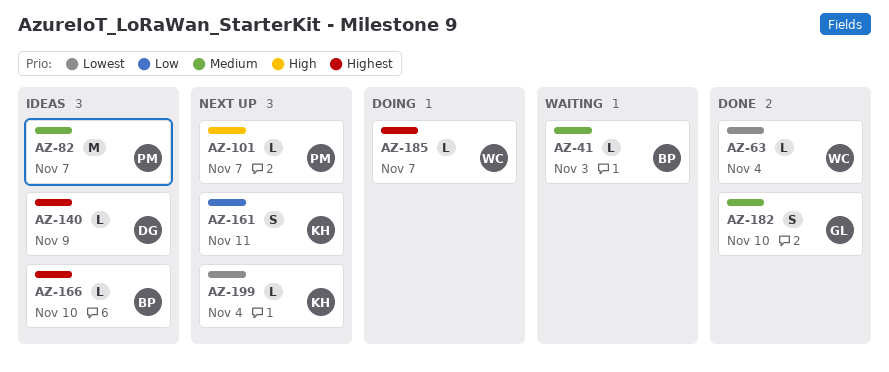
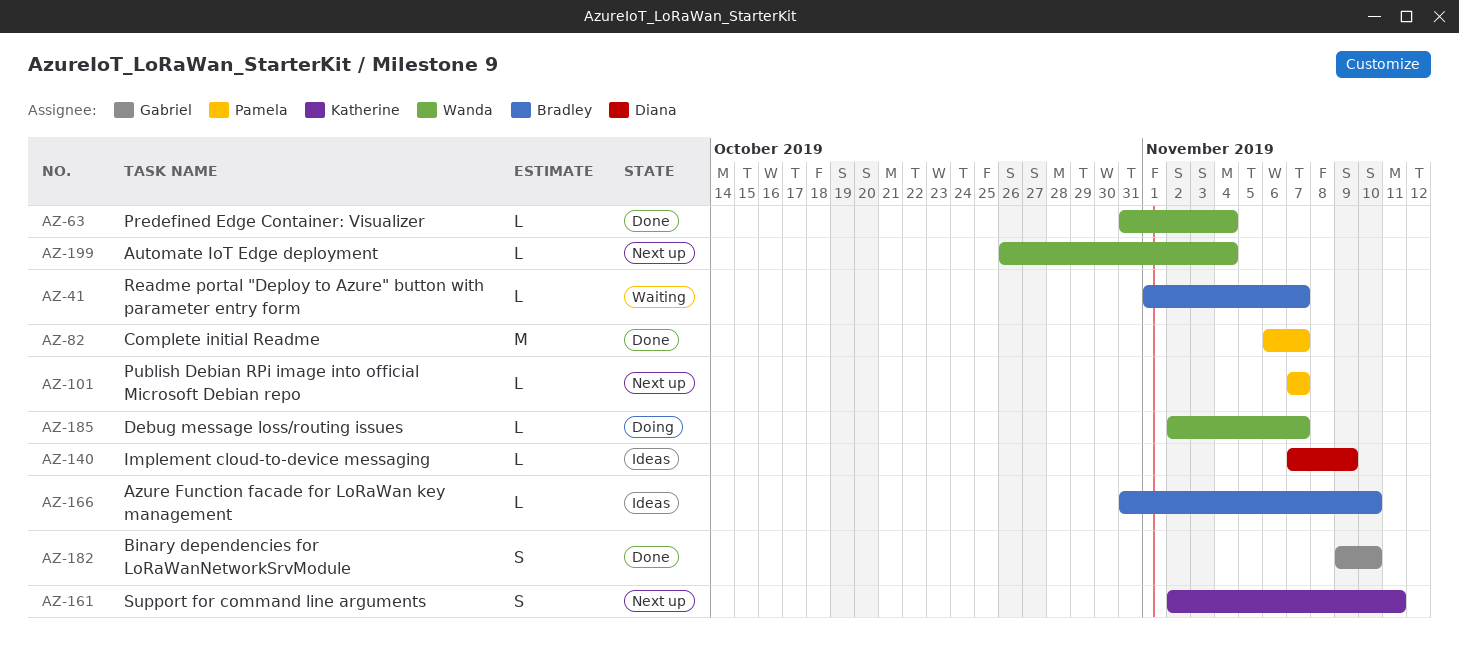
AZ-41, due: Nov 3 -> Nov 7
AZ-82, status: Ideas -> Done
AZ-199, owner: Katherine -> Wanda

